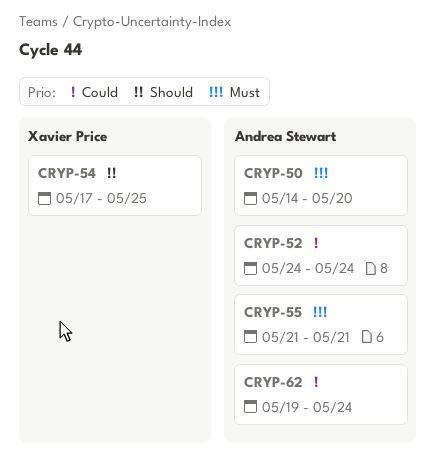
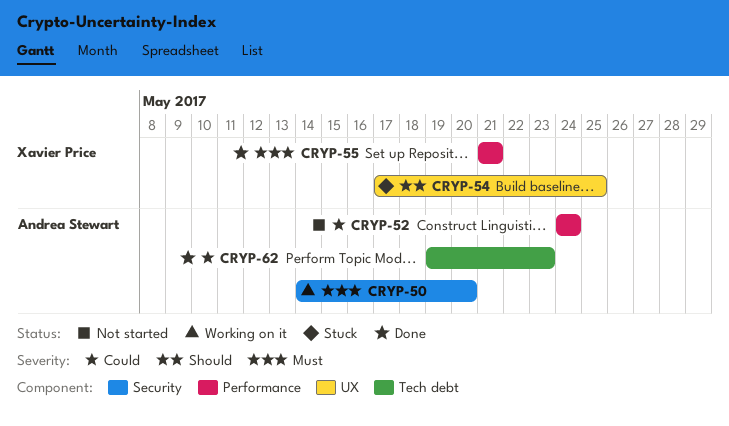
CRYP-55, owner: Andrea Stewart -> Xavier Price
CRYP-62, due: May 24 -> May 23

